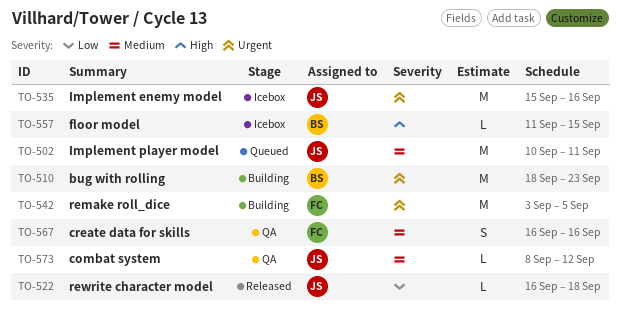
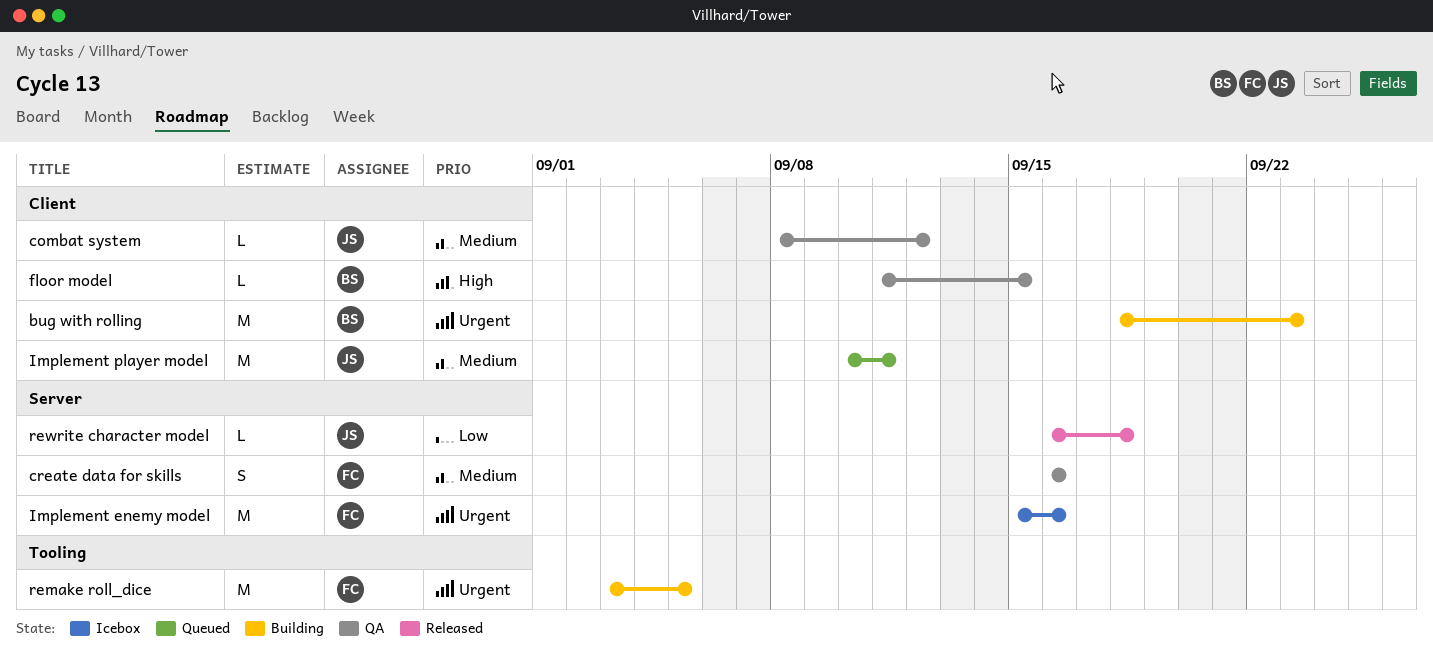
floor model, status: Icebox -> QA
Implement enemy model, owner: JS -> FC

